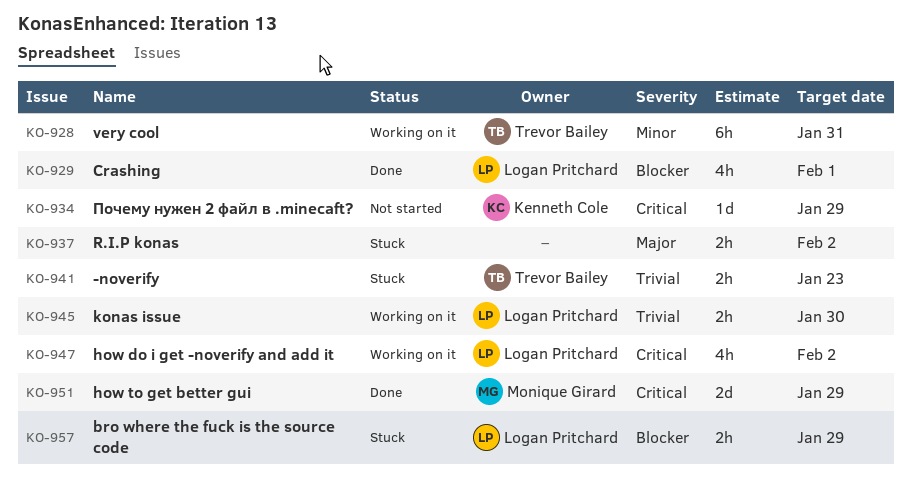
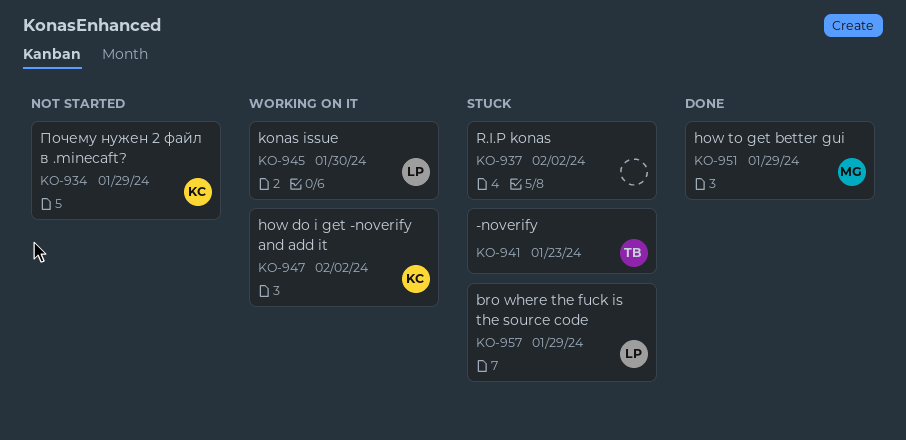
KO-928: present -> none
KO-929: present -> none
KO-947, owner: Logan Pritchard -> Kenneth Cole

